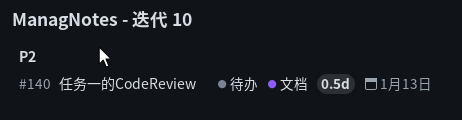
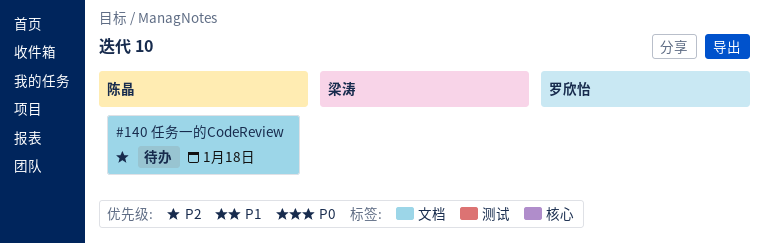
#140, due: Jan 13 -> Jan 18

